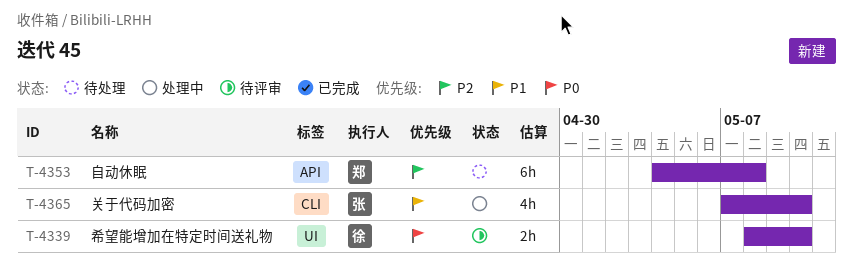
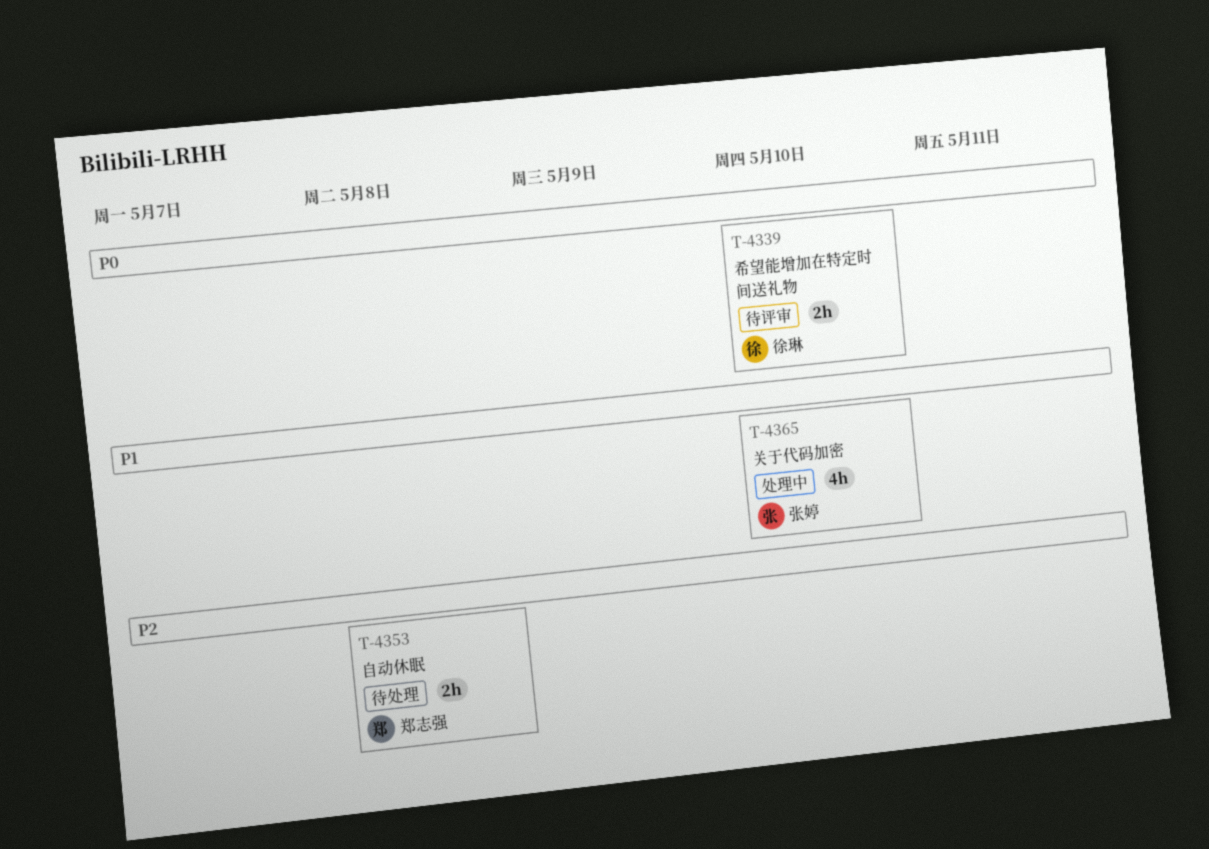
T-4353, estimate: 6h -> 2h

